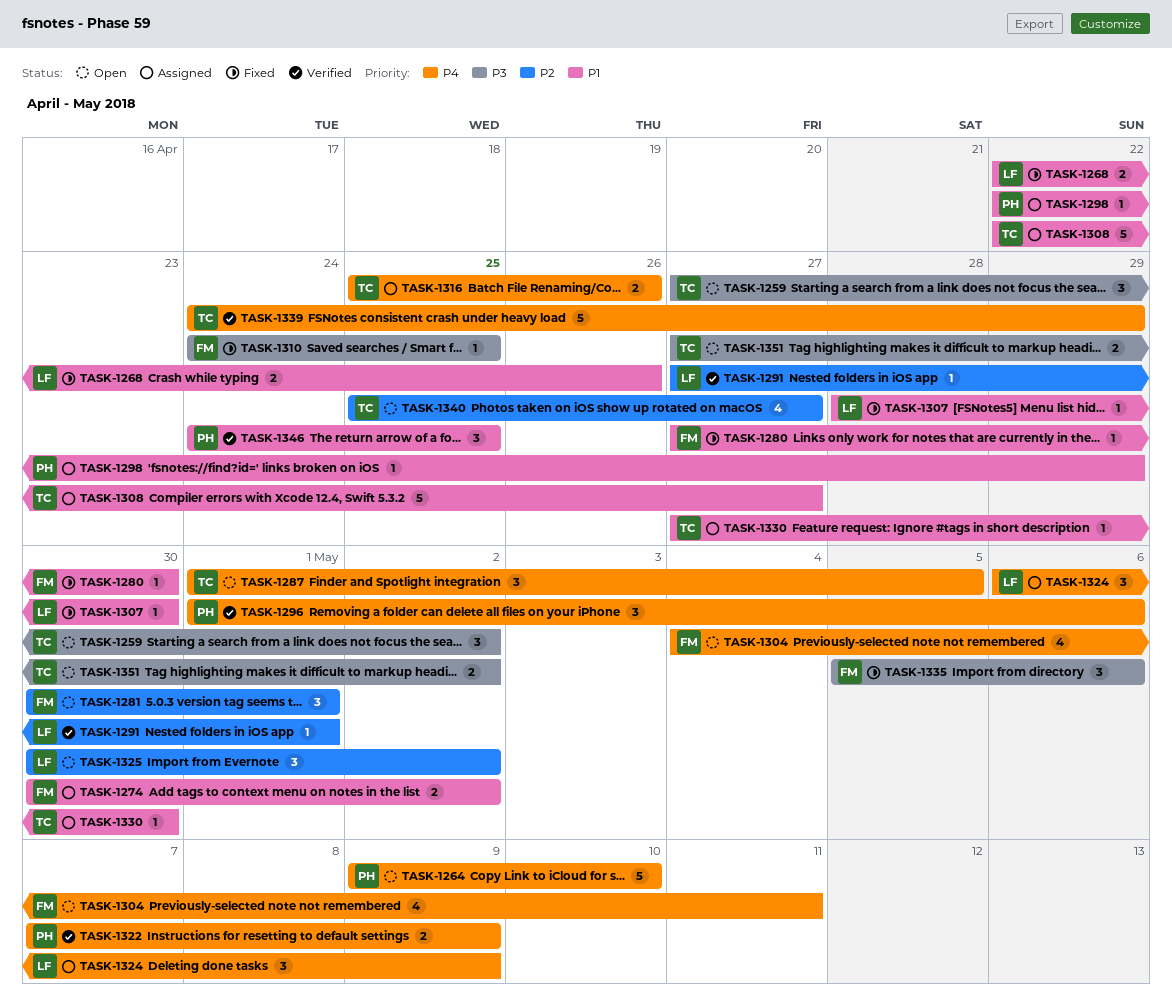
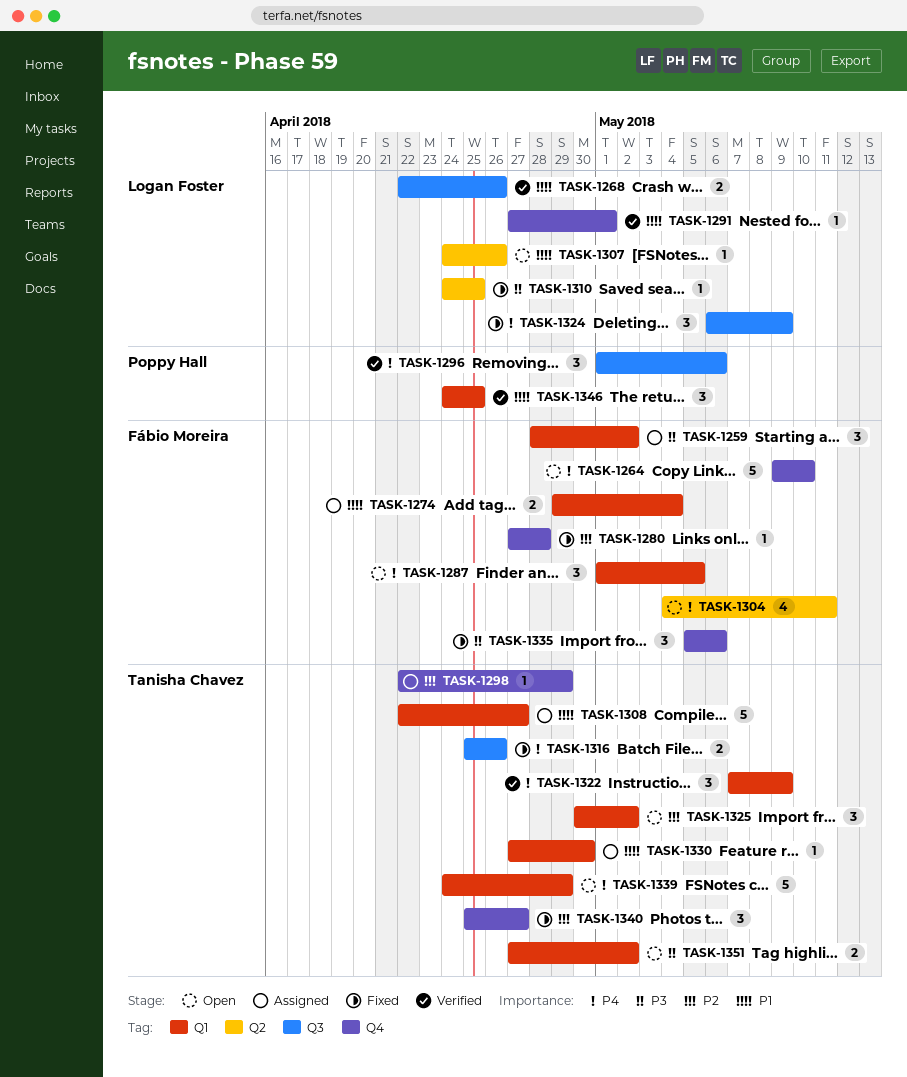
TASK-1259, status: Open -> Assigned
TASK-1259, owner: Tanisha Chavez -> Fábio Moreira
TASK-1259, start: Apr 27 -> Apr 28
TASK-1264, owner: Poppy Hall -> Fábio Moreira
TASK-1268, status: Fixed -> Verified
TASK-1274, start: Apr 30 -> Apr 29
TASK-1274, due: May 2 -> May 4
TASK-1280, priority: P1 -> P2
TASK-1280, due: Apr 30 -> Apr 28
TASK-1281: present -> none
TASK-1287, owner: Tanisha Chavez -> Fábio Moreira
TASK-1291, priority: P2 -> P1
TASK-1298, owner: Poppy Hall -> Tanisha Chavez
TASK-1298, priority: P1 -> P2
TASK-1307, status: Fixed -> Open
TASK-1307, start: Apr 28 -> Apr 24
TASK-1307, due: Apr 30 -> Apr 26
TASK-1310, owner: Fábio Moreira -> Logan Foster
TASK-1316, status: Assigned -> Fixed
TASK-1322, owner: Poppy Hall -> Tanisha Chavez
TASK-1322, estimate: 2 -> 3
TASK-1324, status: Assigned -> Fixed
TASK-1325, owner: Logan Foster -> Tanisha Chavez
TASK-1339, status: Verified -> Open
TASK-1340, status: Open -> Fixed
TASK-1340, estimate: 4 -> 3

